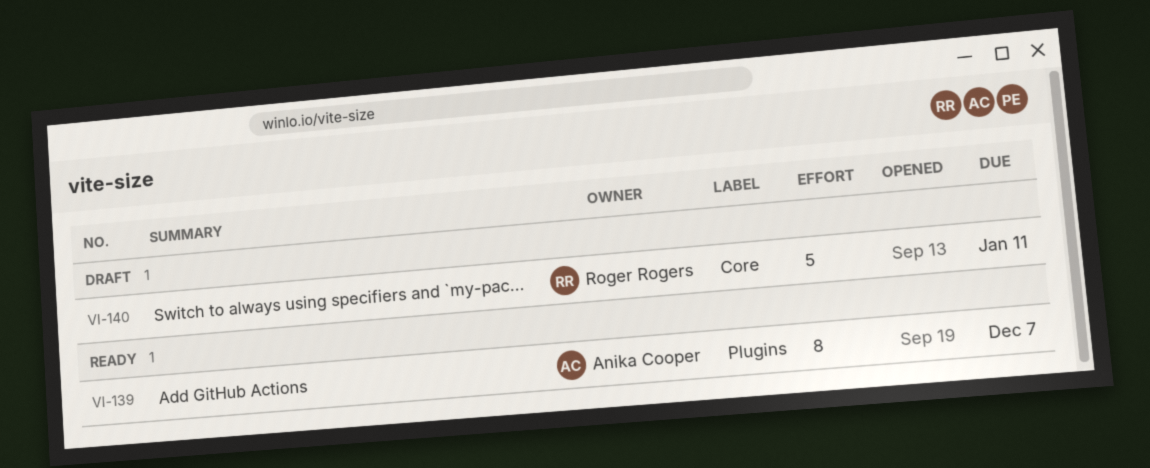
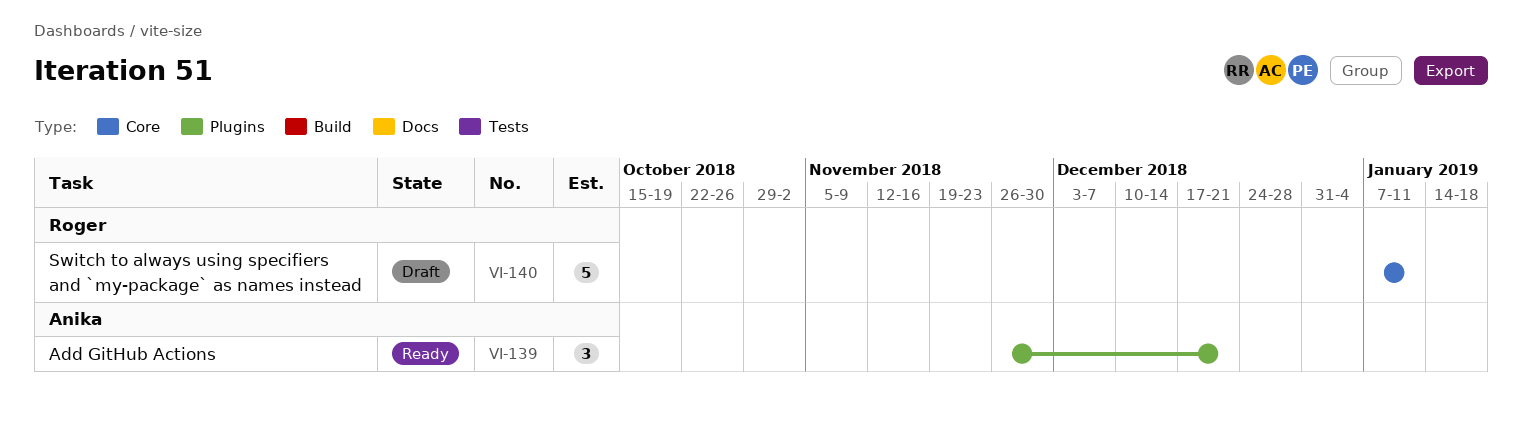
VI-139, estimate: 8 -> 3
VI-139, due: Dec 7 -> Dec 21

